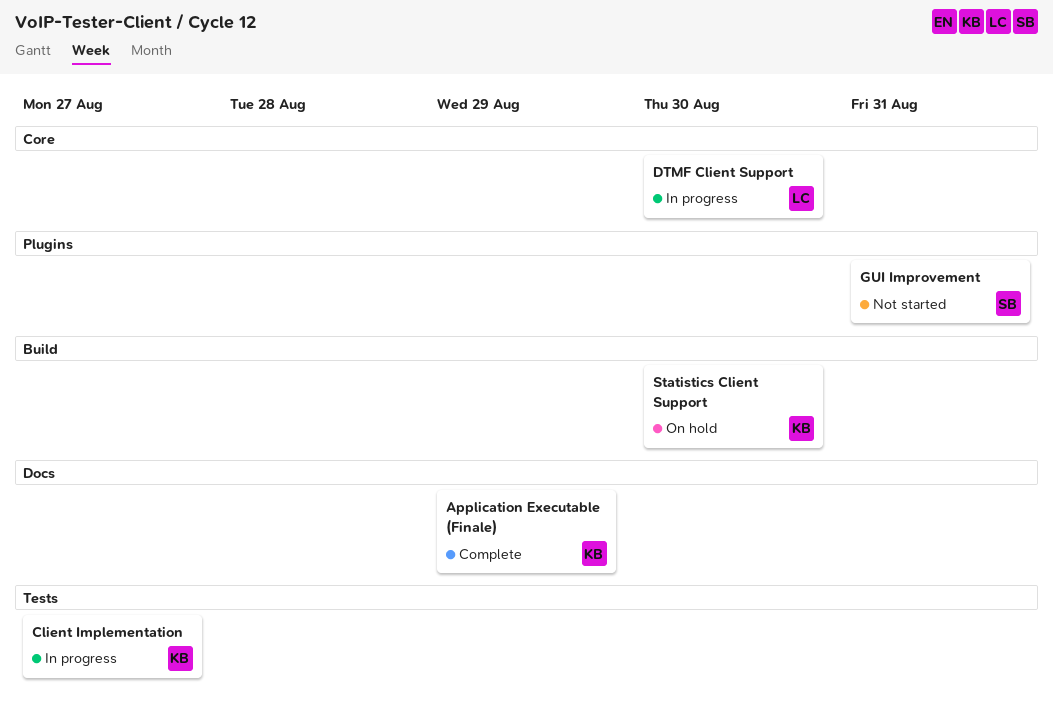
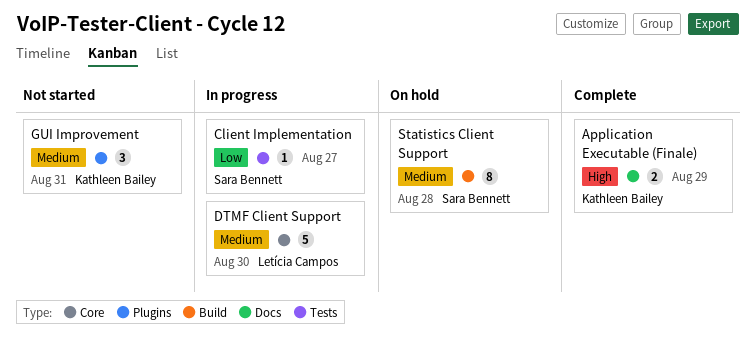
Client Implementation, owner: Kathleen Bailey -> Sara Bennett
GUI Improvement, owner: Sara Bennett -> Kathleen Bailey
Statistics Client Support, owner: Kathleen Bailey -> Sara Bennett
Statistics Client Support, due: Aug 30 -> Aug 28

